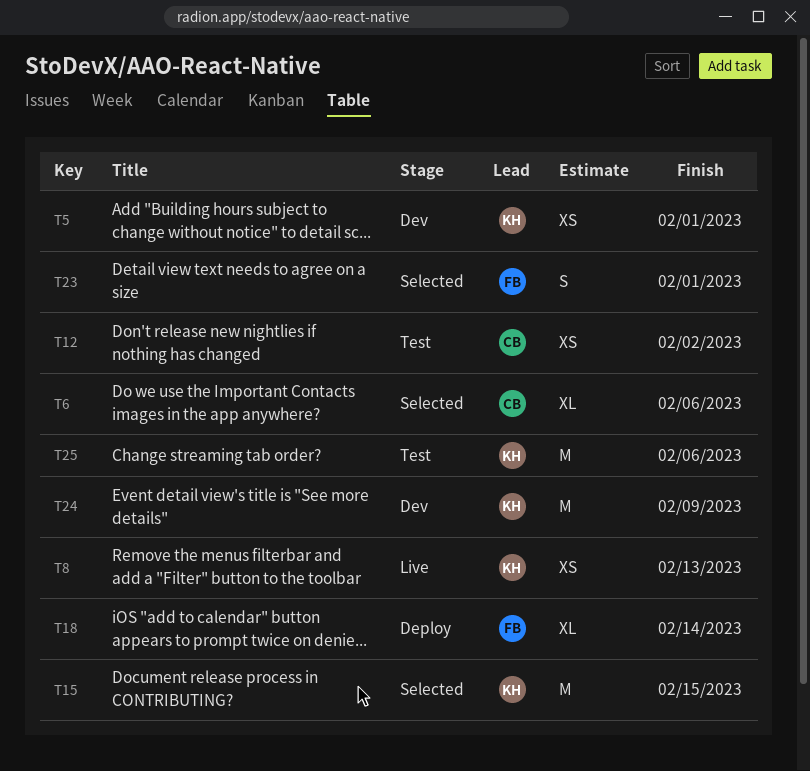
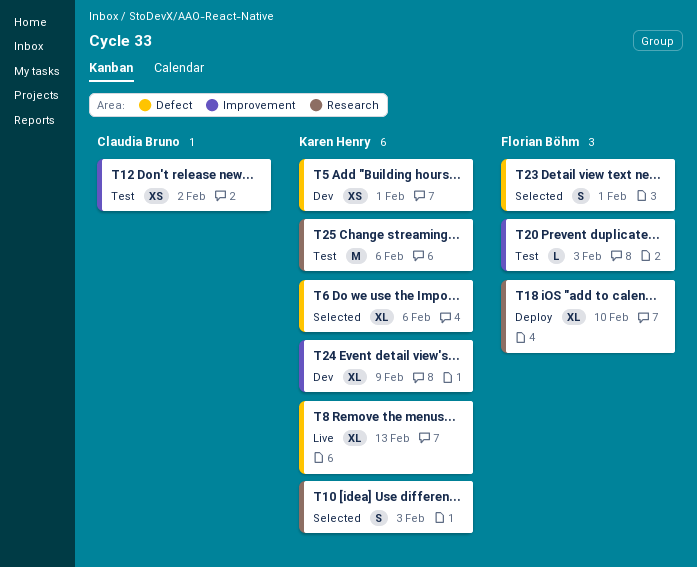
T6, owner: Claudia Bruno -> Karen Henry
T8, estimate: XS -> XL
T10: none -> present
T15: present -> none
T18, due: Feb 14 -> Feb 10
T20: none -> present
T24, estimate: M -> XL

